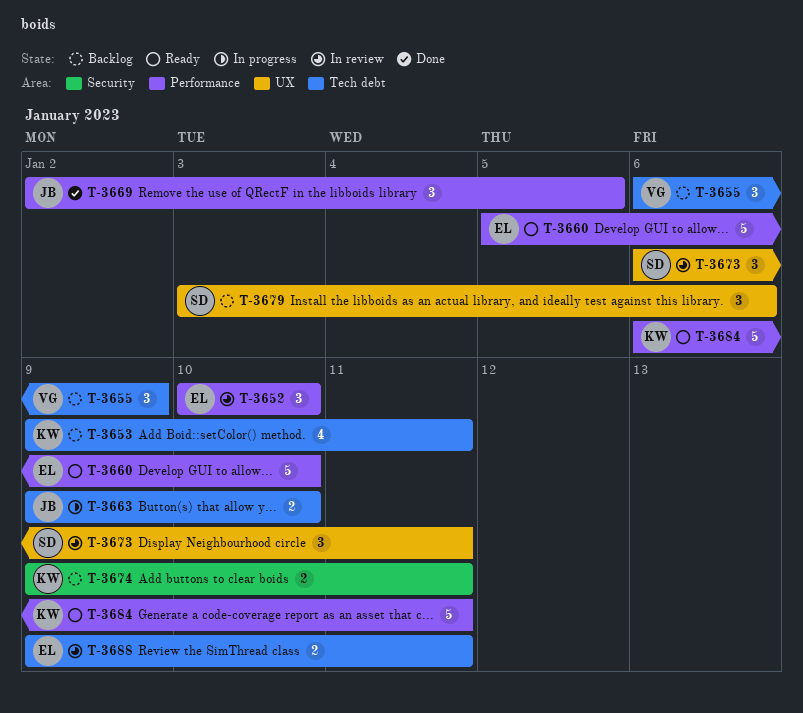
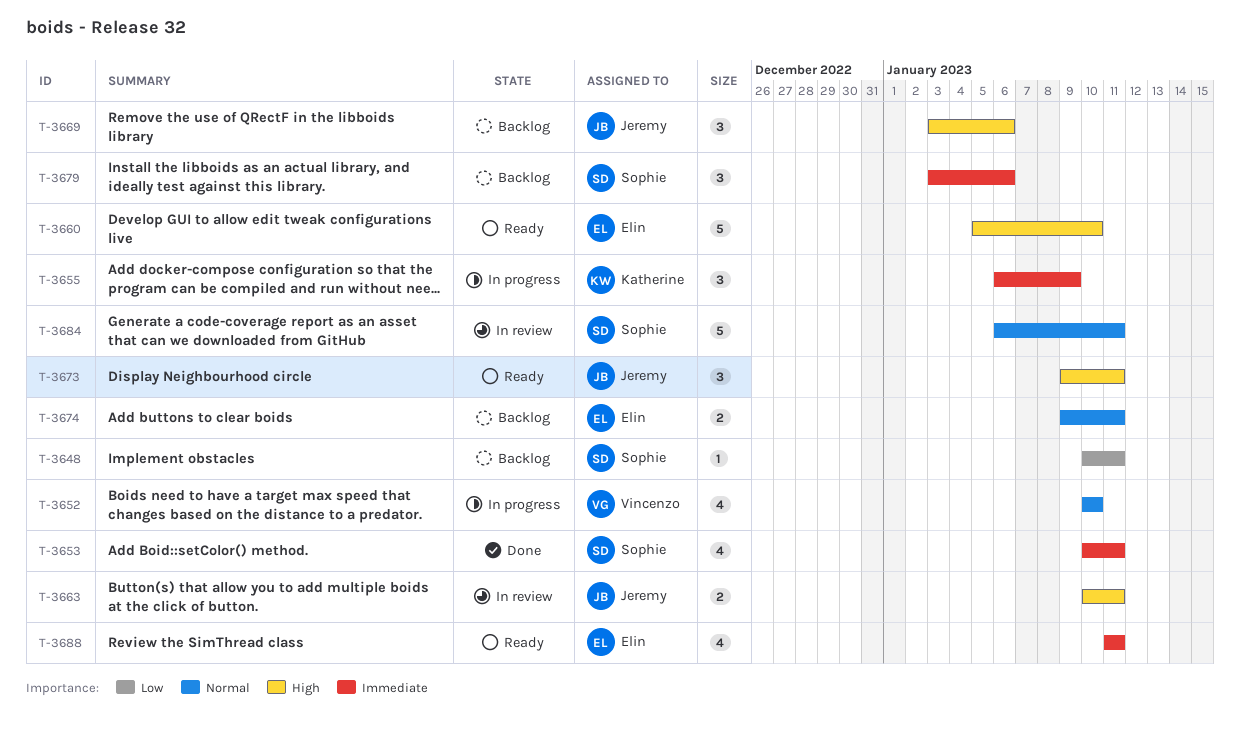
T-3648: none -> present
T-3652, status: In review -> In progress
T-3652, owner: Elin -> Vincenzo
T-3652, estimate: 3 -> 4
T-3653, status: Backlog -> Done
T-3653, owner: Katherine -> Sophie
T-3653, start: Jan 9 -> Jan 10
T-3655, status: Backlog -> In progress
T-3655, owner: Vincenzo -> Katherine
T-3663, status: In progress -> In review
T-3663, start: Jan 9 -> Jan 10
T-3663, due: Jan 10 -> Jan 11
T-3669, status: Done -> Backlog
T-3669, start: Jan 2 -> Jan 3
T-3669, due: Jan 5 -> Jan 6
T-3673, status: In review -> Ready
T-3673, owner: Sophie -> Jeremy
T-3673, start: Jan 6 -> Jan 9
T-3674, owner: Katherine -> Elin
T-3684, status: Ready -> In review
T-3684, owner: Katherine -> Sophie
T-3688, status: In review -> Ready
T-3688, estimate: 2 -> 4
T-3688, start: Jan 9 -> Jan 11

